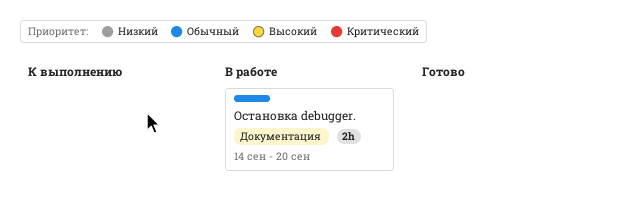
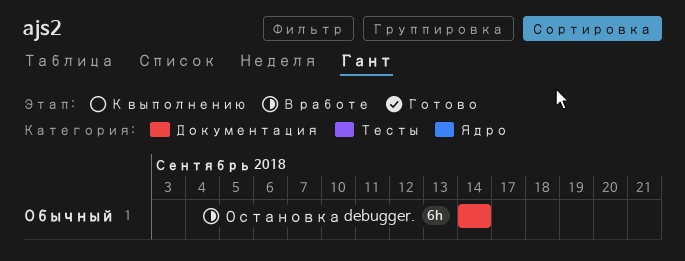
Остановка debugger., estimate: 2h -> 6h
Остановка debugger., due: Sep 20 -> Sep 14

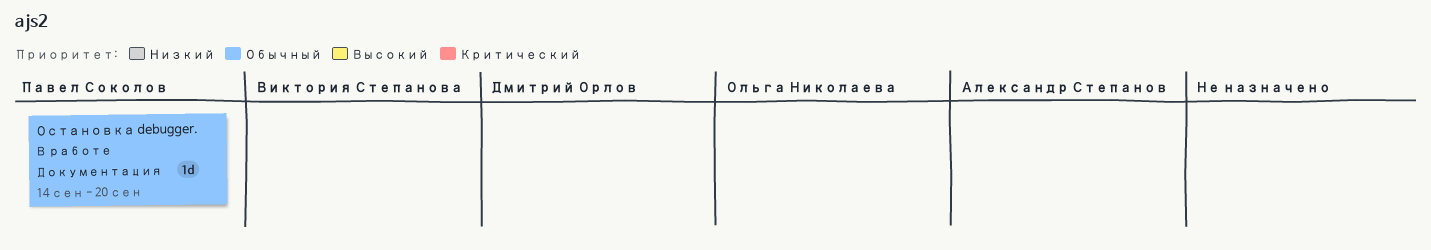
Остановка debugger., estimate: 6h -> 1d
Остановка debugger., due: Sep 14 -> Sep 20

